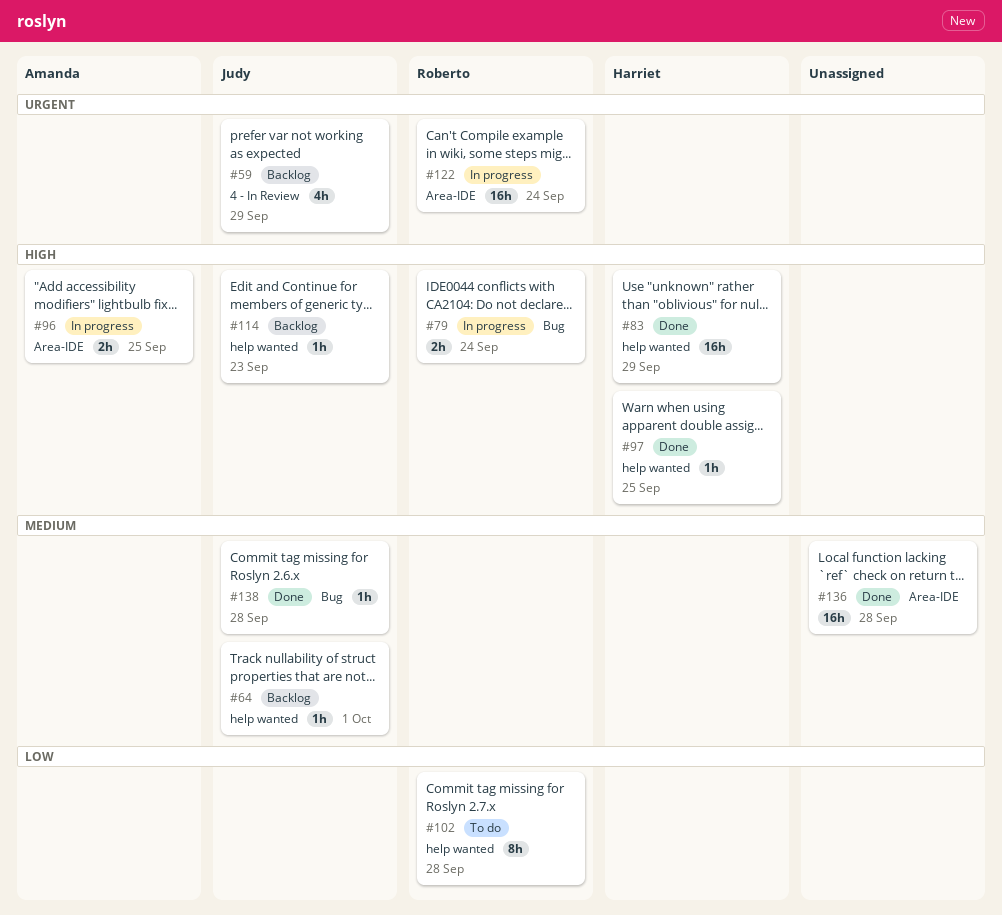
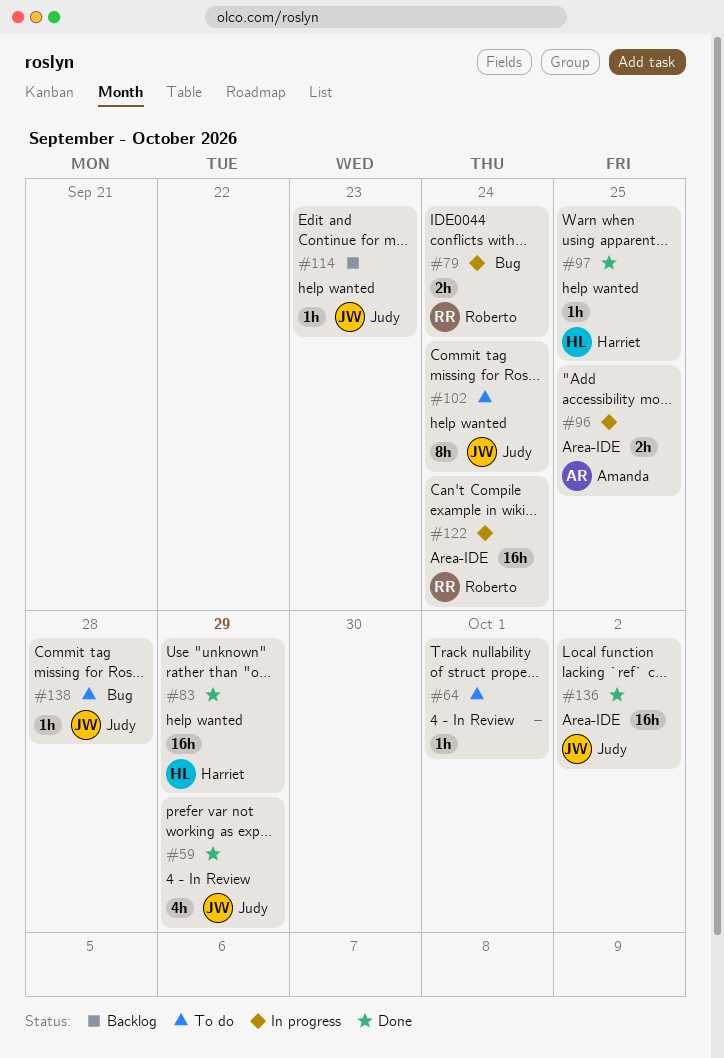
#59, status: Backlog -> Done
#64, status: Backlog -> To do
#64, owner: Judy -> none
#64, label: help wanted -> 4 - In Review
#102, owner: Roberto -> Judy
#102, due: Sep 28 -> Sep 24
#136, owner: none -> Judy
#136, due: Sep 28 -> Oct 2
#138, status: Done -> To do

